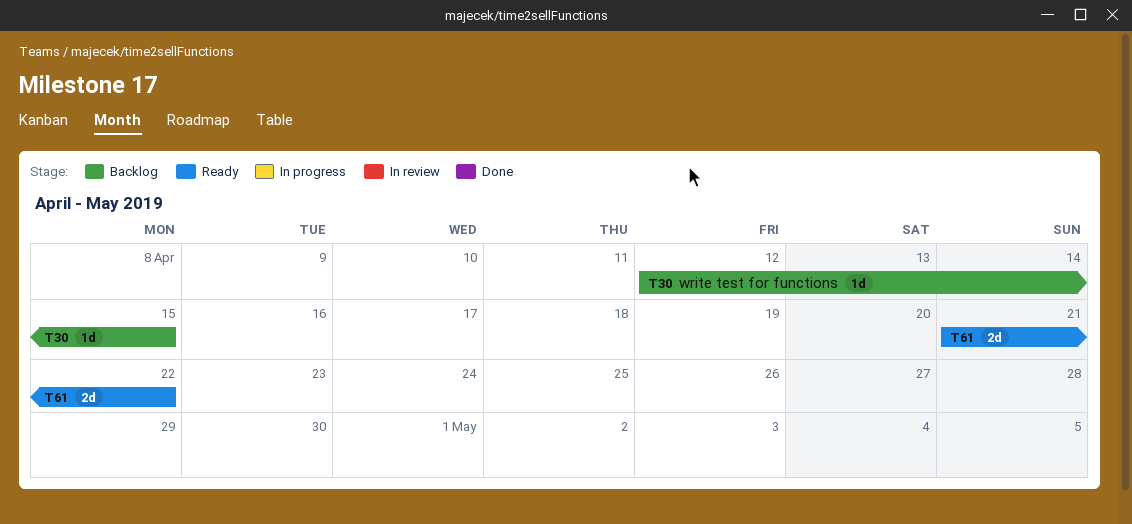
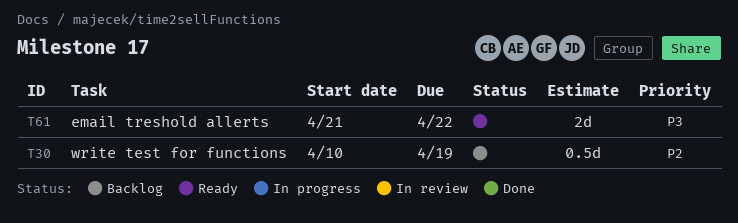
T30, estimate: 1d -> 0.5d
T30, start: Apr 12 -> Apr 10
T30, due: Apr 15 -> Apr 19

